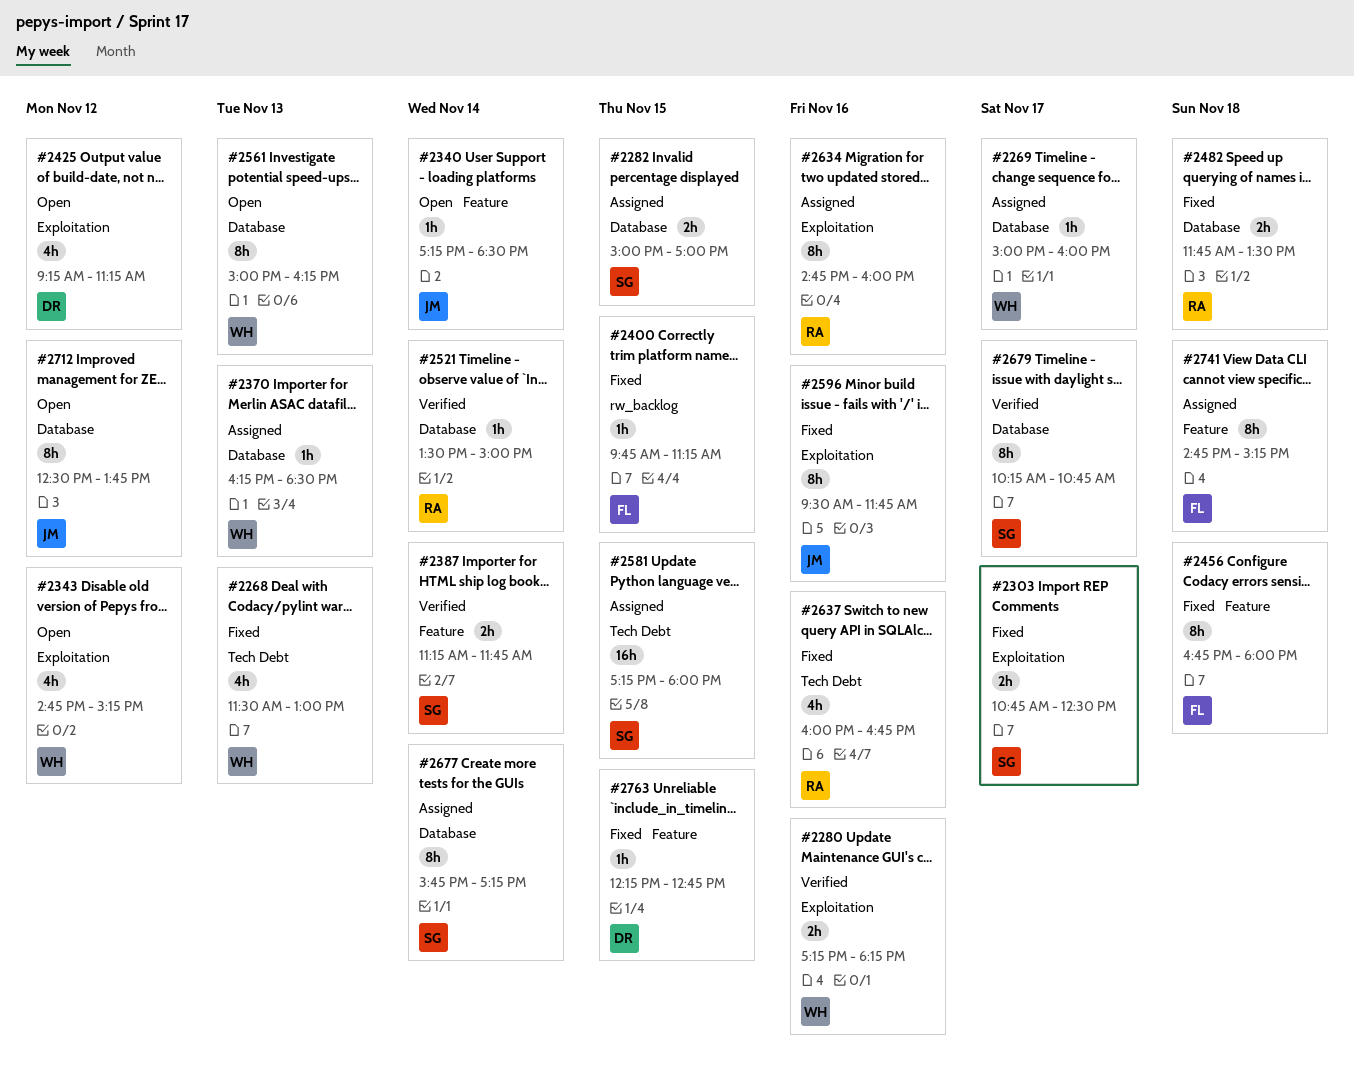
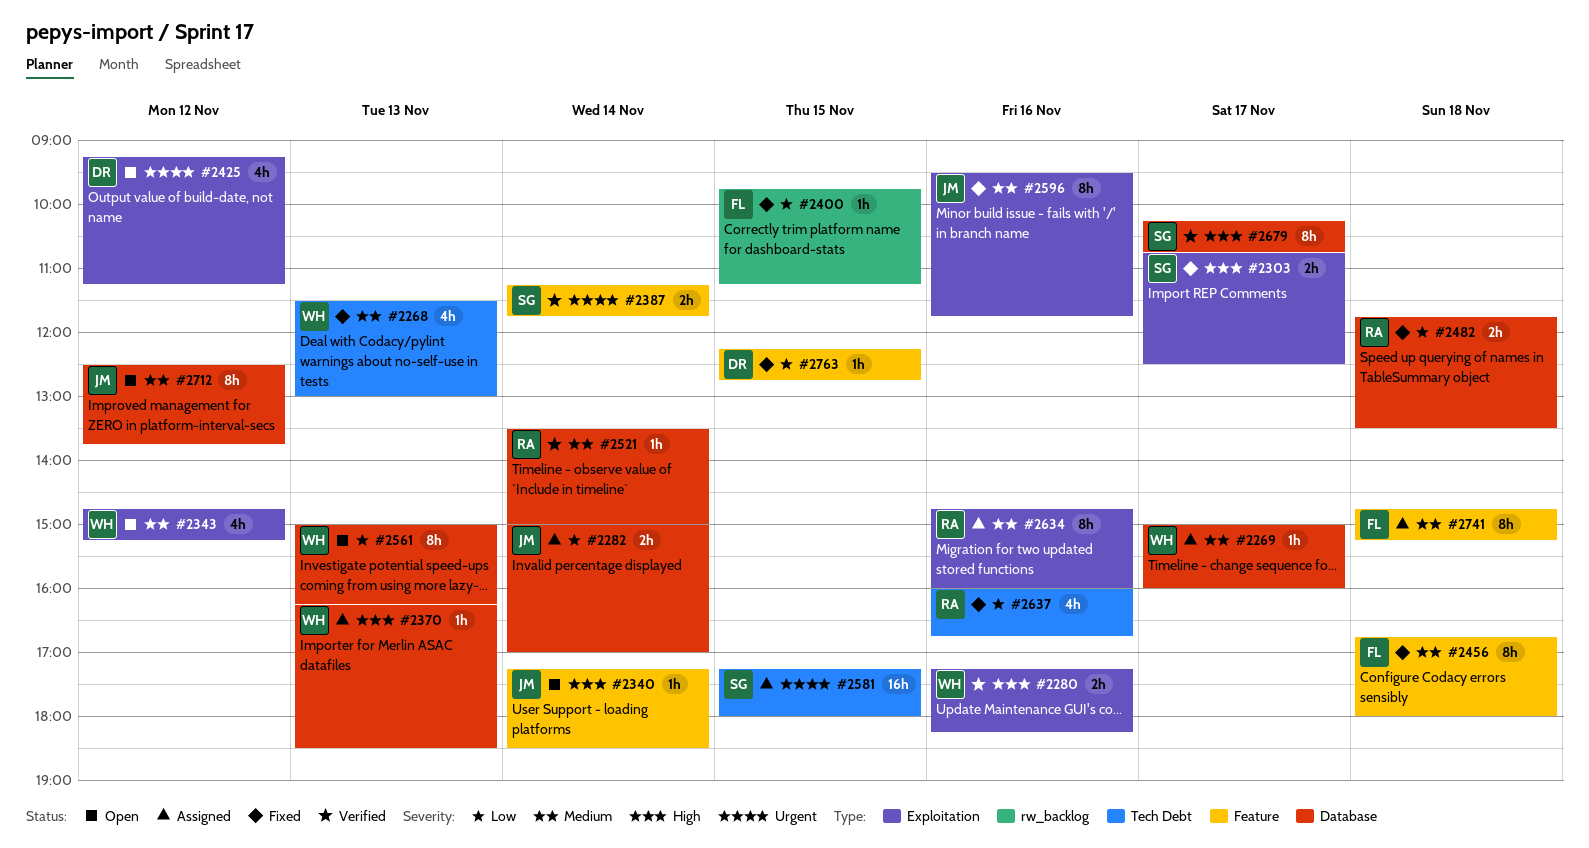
#2282, owner: SG -> JM
#2282, day: Nov 15 -> Nov 14
#2677: present -> none

